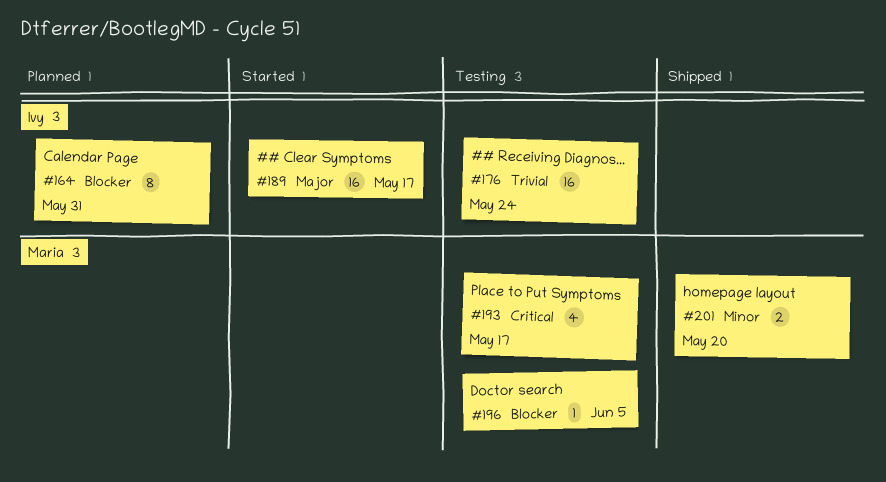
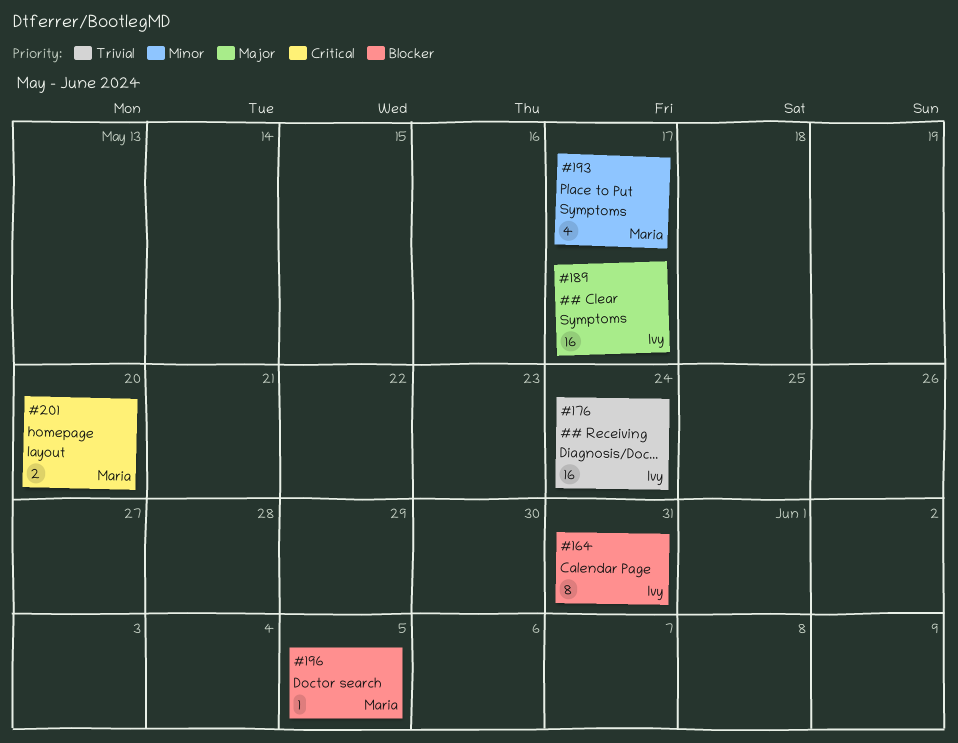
#193, priority: Critical -> Minor
#201, priority: Minor -> Critical

